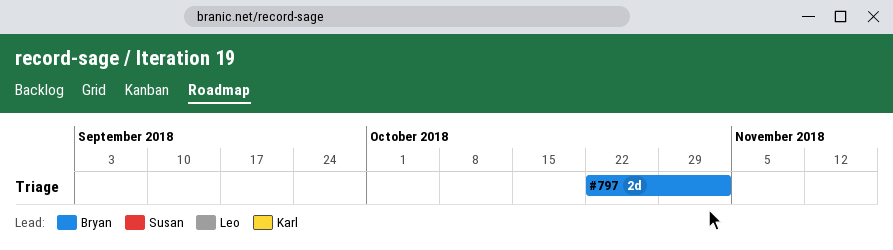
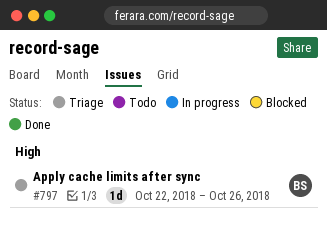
#797, estimate: 2d -> 1d
#797, due: Nov 2 -> Oct 26

